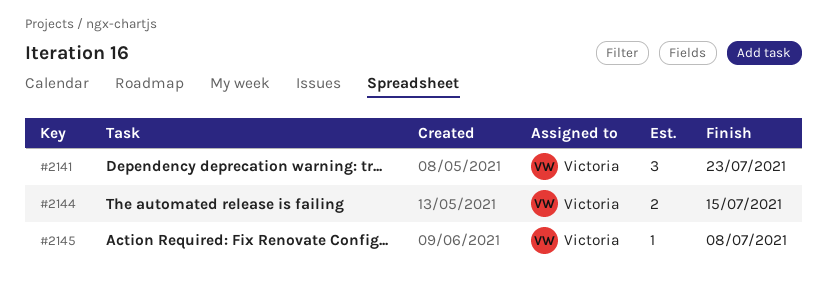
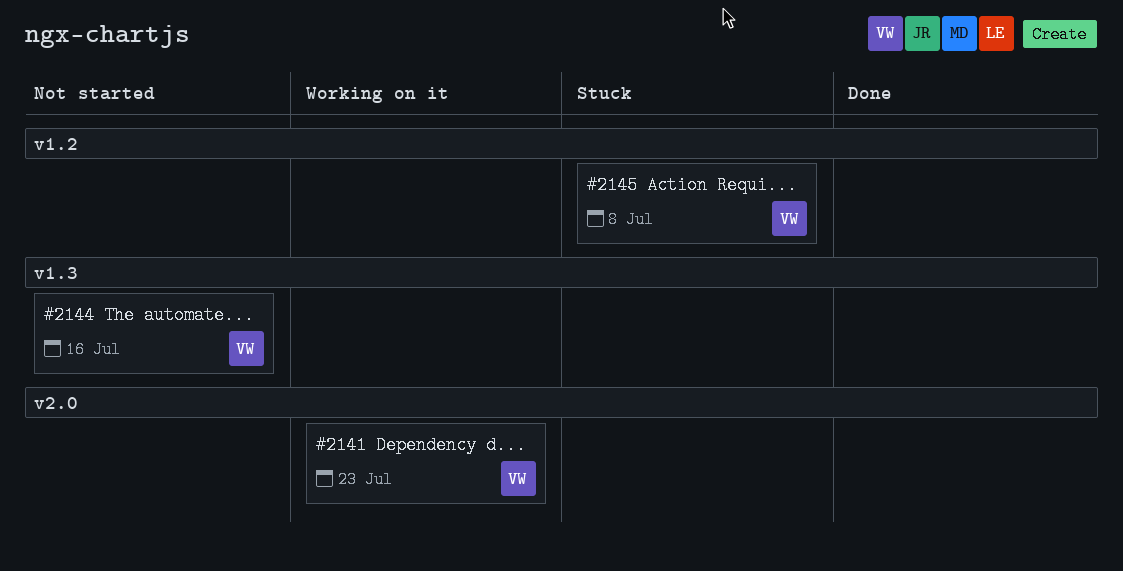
#2144, due: Jul 15 -> Jul 16

